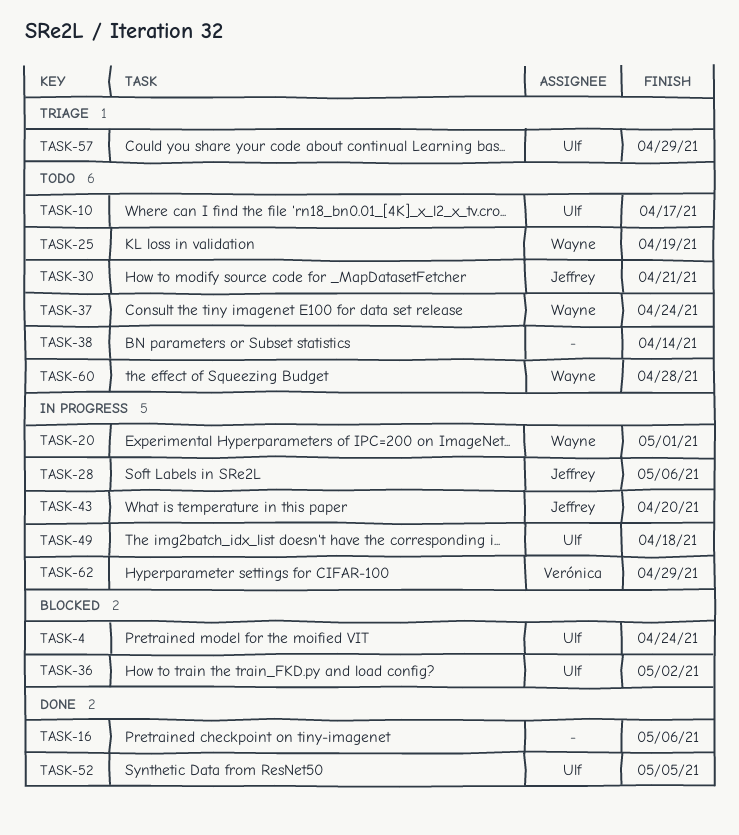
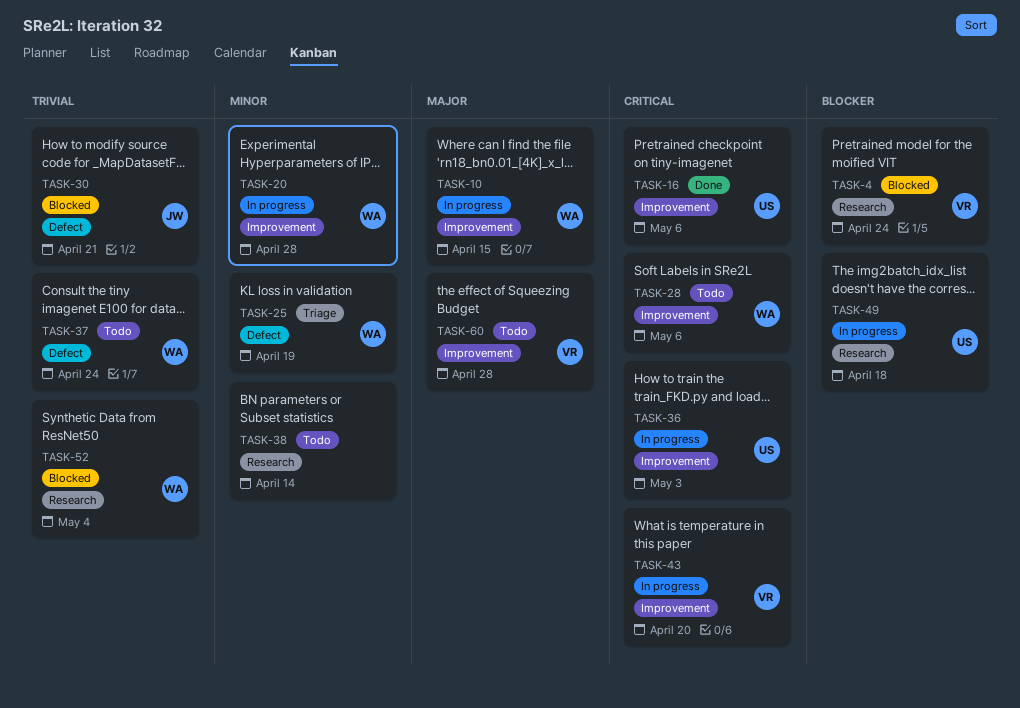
TASK-4, owner: Ulf -> Verónica
TASK-10, status: Todo -> In progress
TASK-10, owner: Ulf -> Wayne
TASK-10, due: Apr 17 -> Apr 15
TASK-16, owner: none -> Ulf
TASK-20, due: May 1 -> Apr 28
TASK-25, status: Todo -> Triage
TASK-28, status: In progress -> Todo
TASK-28, owner: Jeffrey -> Wayne
TASK-30, status: Todo -> Blocked
TASK-36, status: Blocked -> In progress
TASK-36, due: May 2 -> May 3
TASK-43, owner: Jeffrey -> Verónica
TASK-52, status: Done -> Blocked
TASK-52, owner: Ulf -> Wayne
TASK-52, due: May 5 -> May 4
TASK-57: present -> none
TASK-60, owner: Wayne -> Verónica
TASK-62: present -> none

